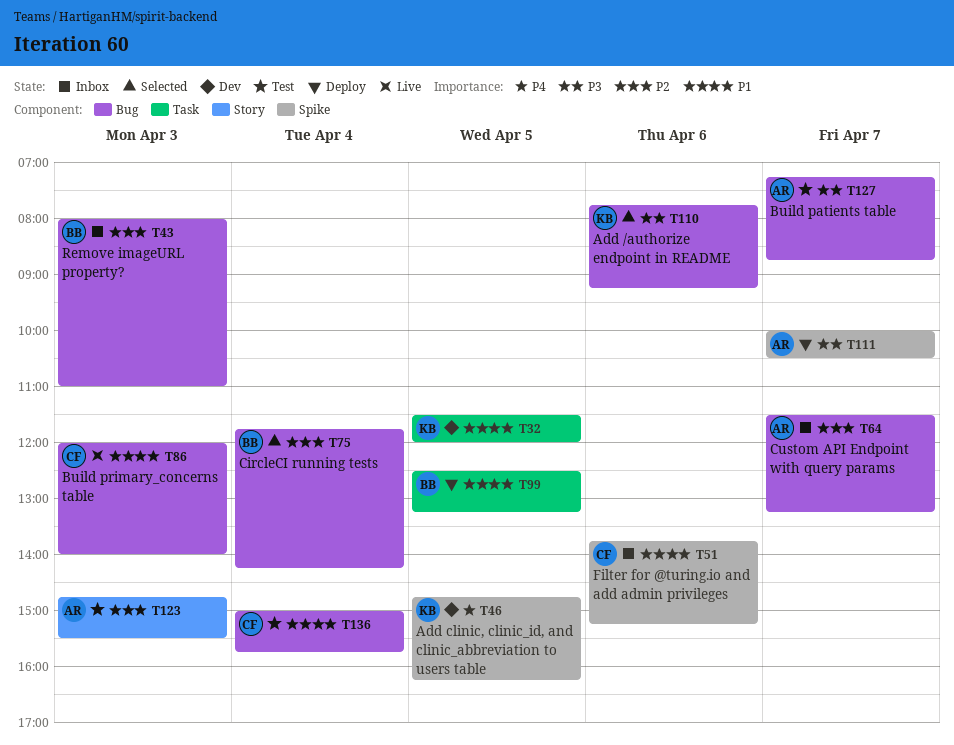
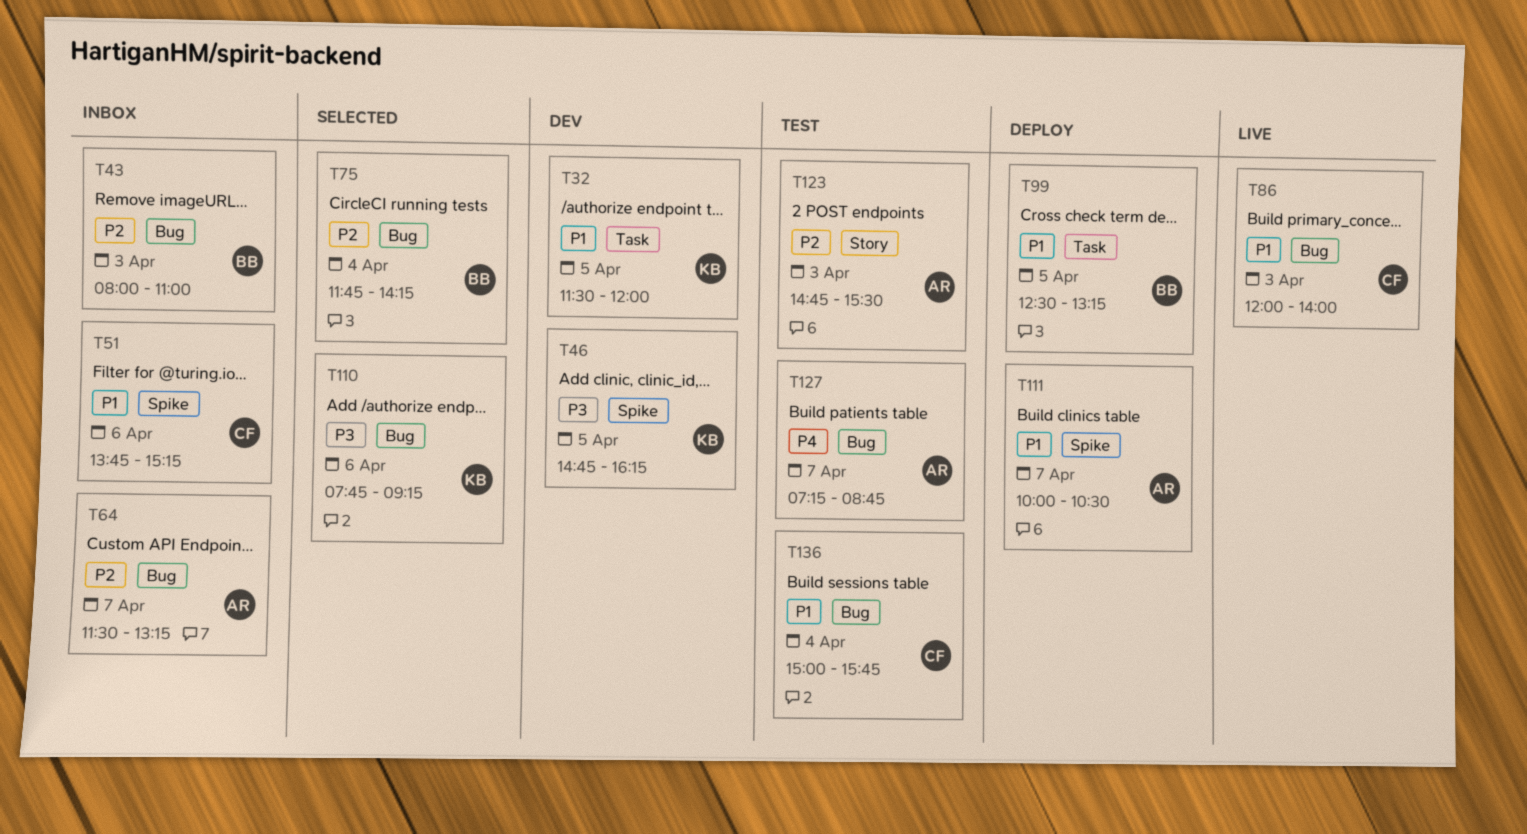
T46, priority: P4 -> P3
T111, priority: P3 -> P1
T127, priority: P3 -> P4

